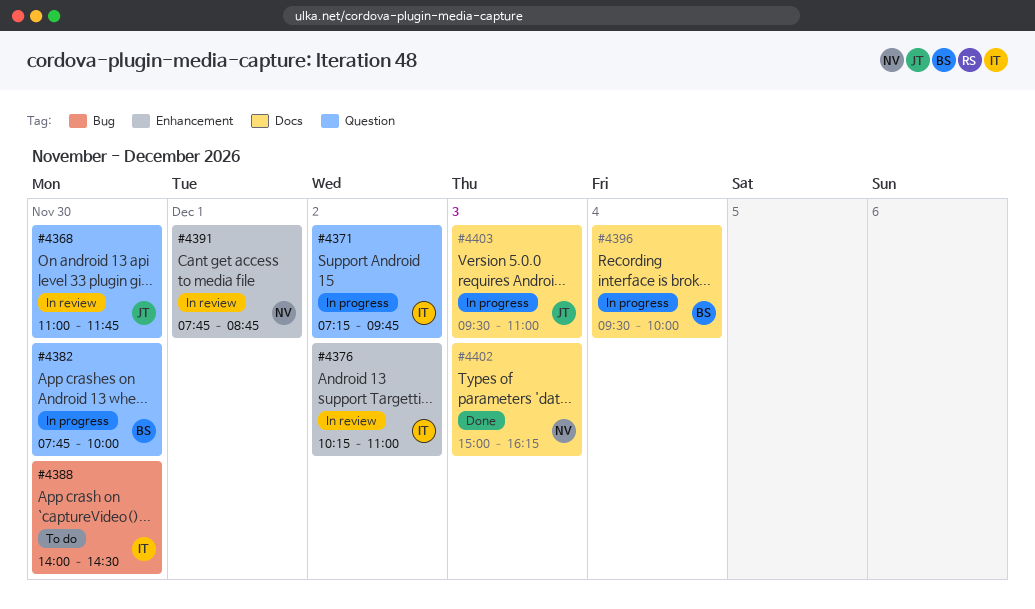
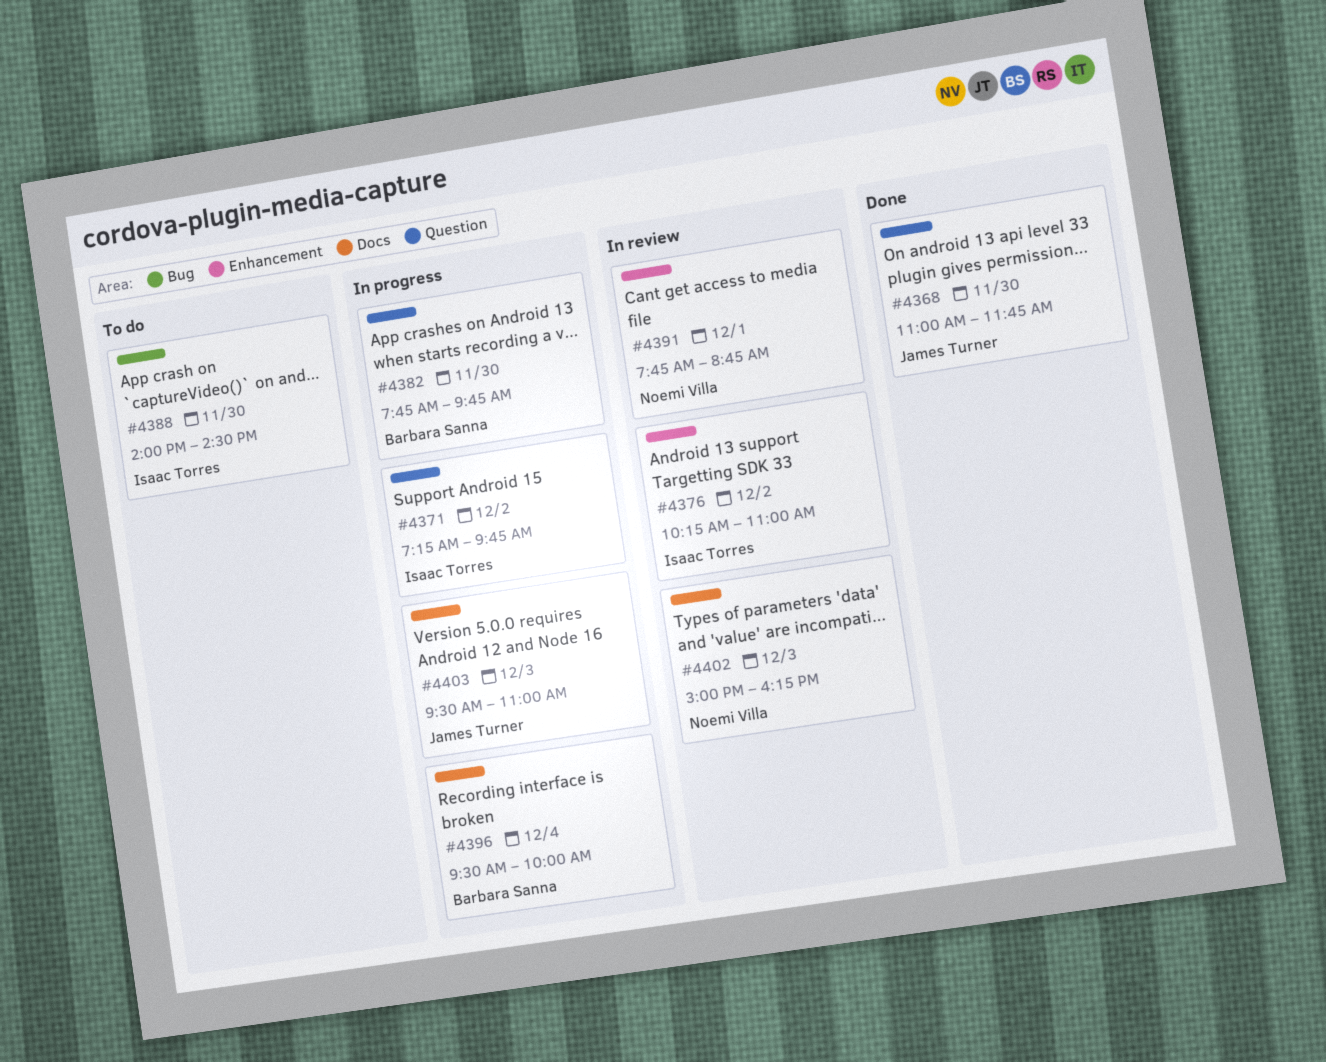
#4368, status: In review -> Done
#4382, ends: 10:00 -> 09:45
#4402, status: Done -> In review

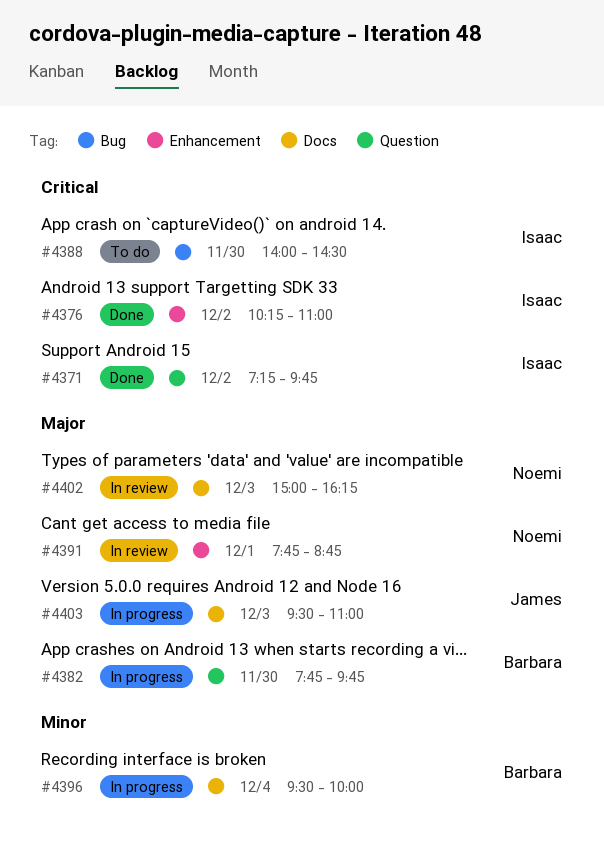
#4368: present -> none
#4371, status: In progress -> Done
#4376, status: In review -> Done

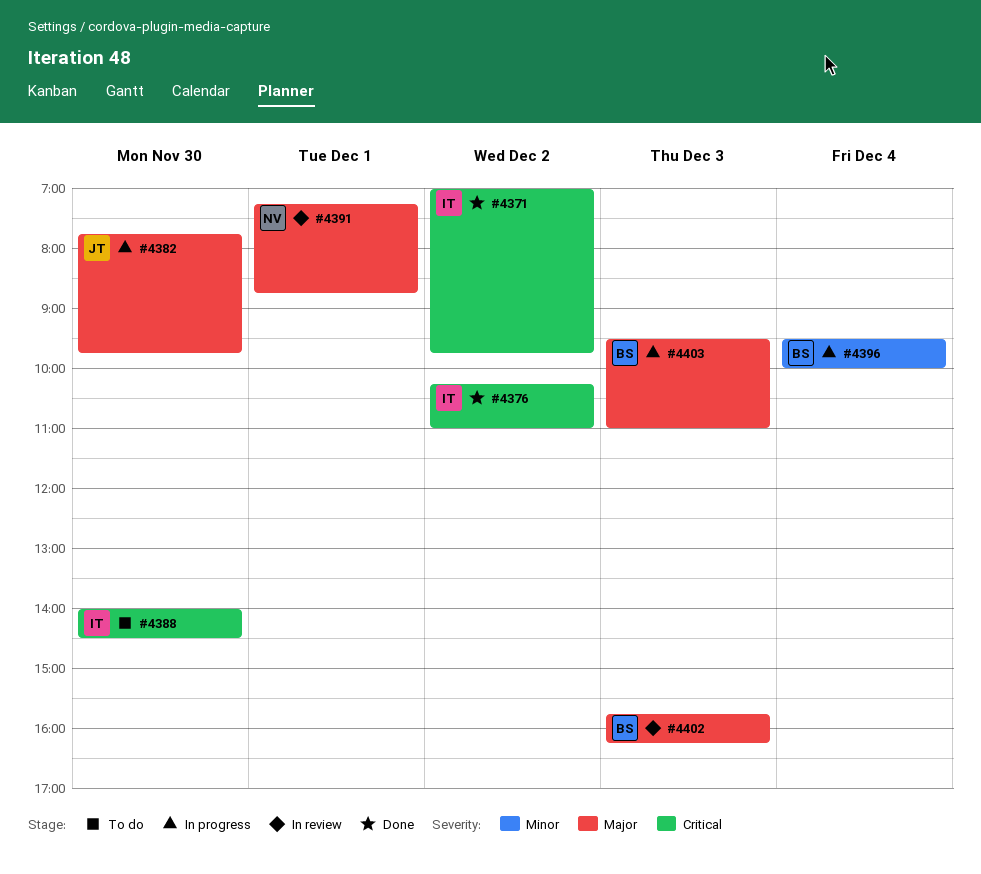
#4371, begins: 07:15 -> 07:00
#4382, owner: Barbara -> James
#4391, begins: 07:45 -> 07:15
#4402, owner: Noemi -> Barbara
#4402, begins: 15:00 -> 15:45
#4403, owner: James -> Barbara

